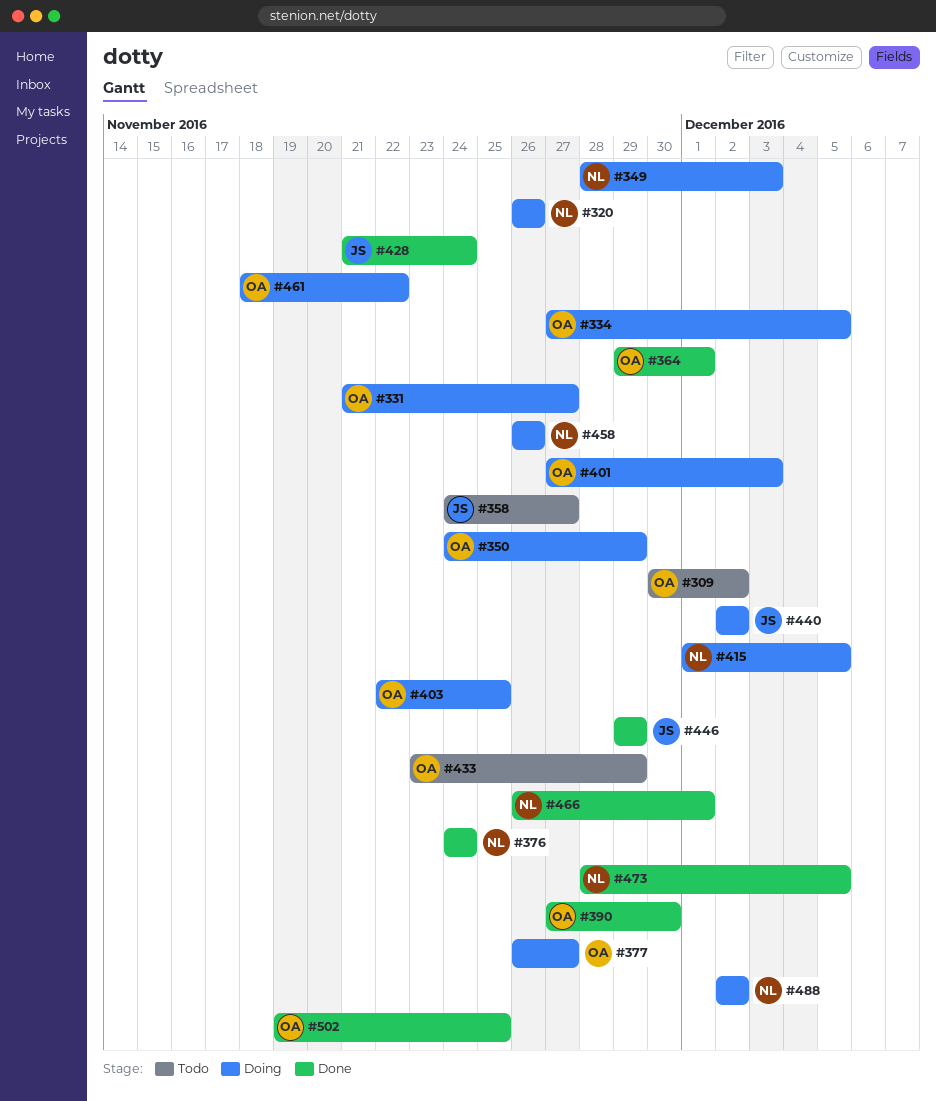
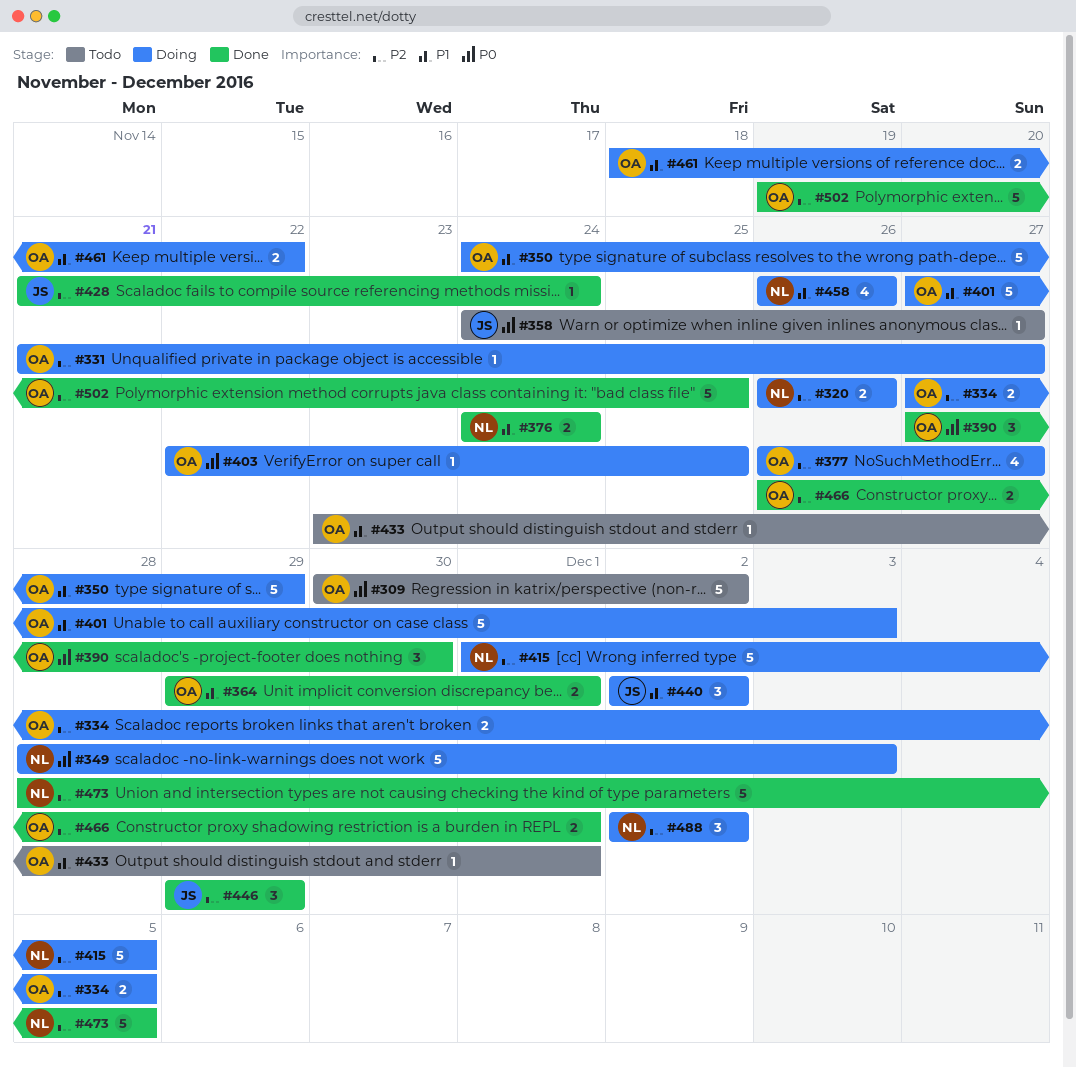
#433, due: Nov 29 -> Dec 1
#466, owner: NL -> OA

